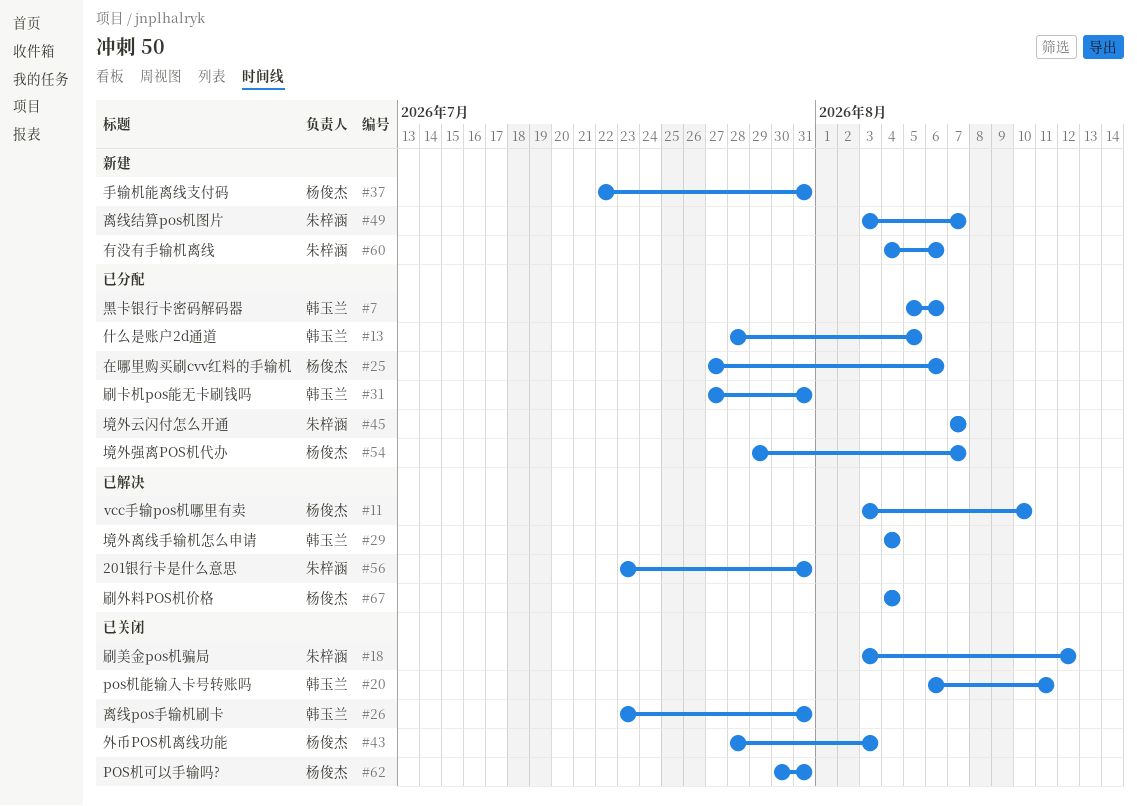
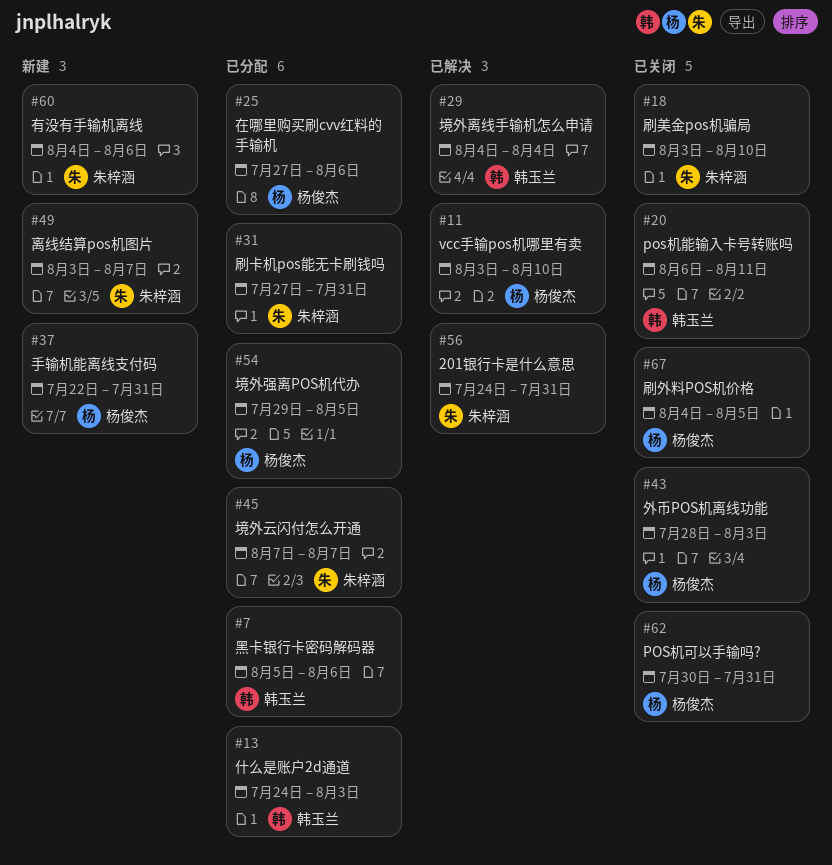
#13, start: Jul 28 -> Jul 24
#13, due: Aug 5 -> Aug 3
#18, due: Aug 12 -> Aug 10
#26: present -> none
#31, owner: 韩玉兰 -> 朱梓涵
#54, due: Aug 7 -> Aug 5
#56, start: Jul 23 -> Jul 24
#67, status: 已解决 -> 已关闭
#67, due: Aug 4 -> Aug 5

